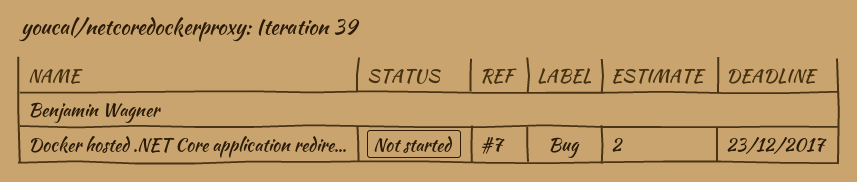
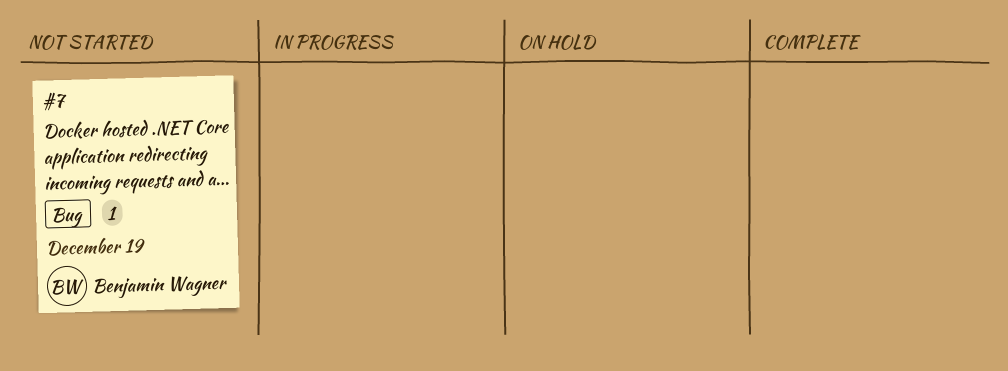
#7, estimate: 2 -> 1
#7, due: Dec 23 -> Dec 19

